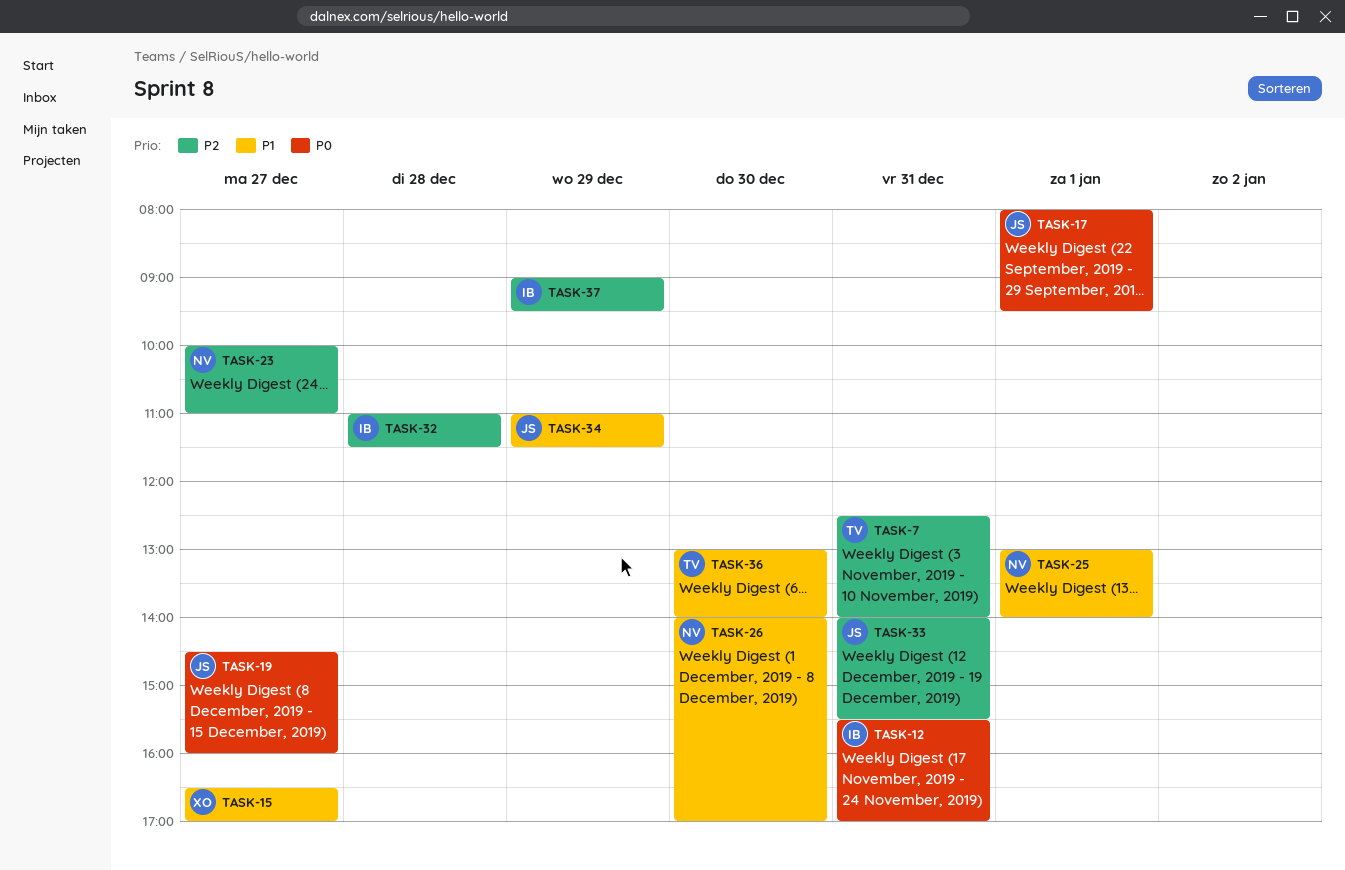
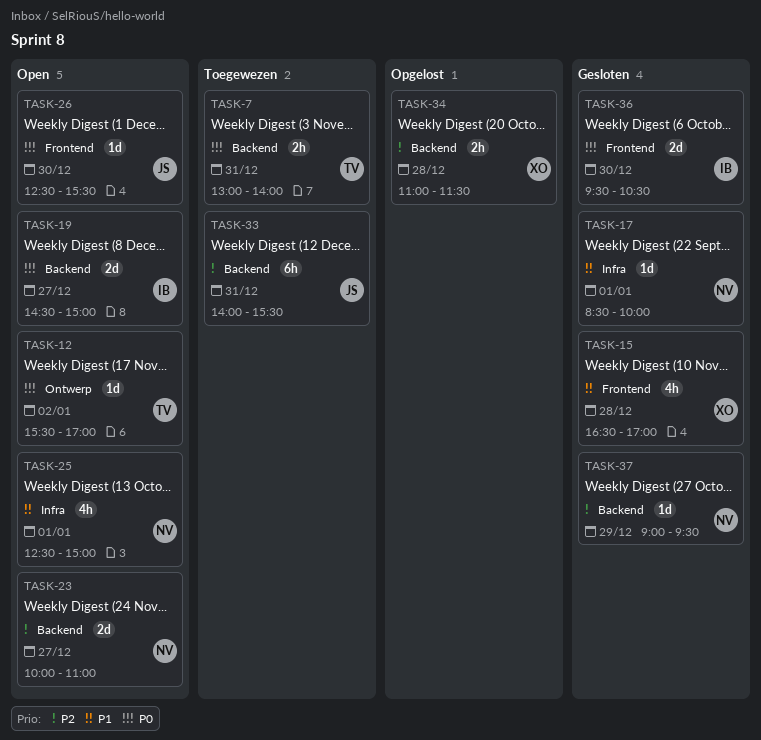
TASK-7, priority: P2 -> P0
TASK-7, begins: 12:30 -> 13:00
TASK-12, owner: IB -> TV
TASK-12, day: Dec 31 -> Jan 2
TASK-15, day: Dec 27 -> Dec 28
TASK-17, owner: JS -> NV
TASK-17, priority: P0 -> P1
TASK-17, begins: 08:00 -> 08:30
TASK-17, ends: 09:30 -> 10:00
TASK-19, owner: JS -> IB
TASK-19, ends: 16:00 -> 15:00
TASK-25, begins: 13:00 -> 12:30
TASK-25, ends: 14:00 -> 15:00
TASK-26, owner: NV -> JS
TASK-26, priority: P1 -> P0
TASK-26, begins: 14:00 -> 12:30
TASK-26, ends: 17:00 -> 15:30
TASK-32: present -> none
TASK-34, owner: JS -> XO
TASK-34, priority: P1 -> P2
TASK-34, day: Dec 29 -> Dec 28
TASK-36, owner: TV -> IB
TASK-36, priority: P1 -> P0
TASK-36, begins: 13:00 -> 09:30
TASK-36, ends: 14:00 -> 10:30
TASK-37, owner: IB -> NV

